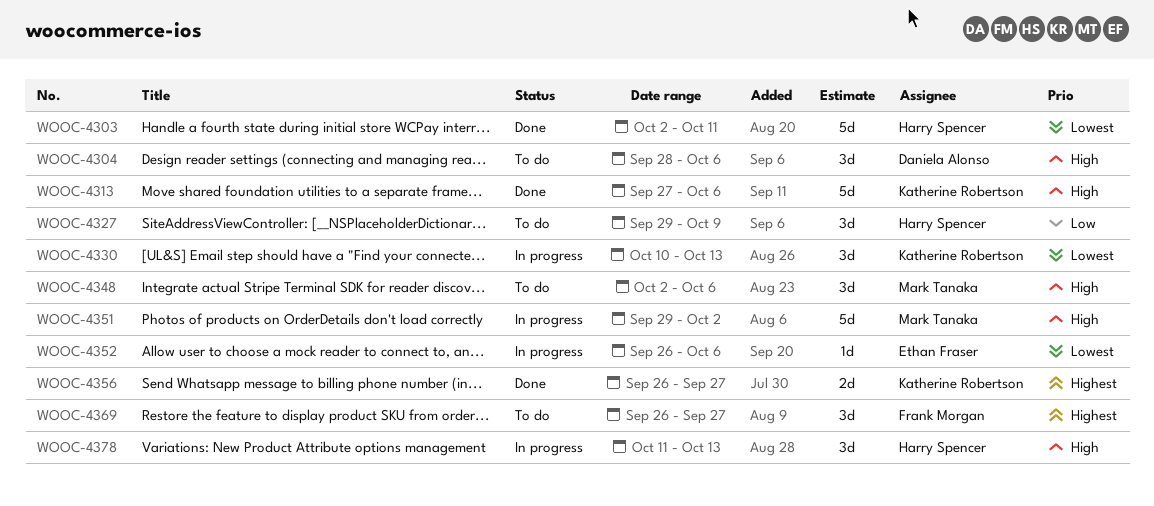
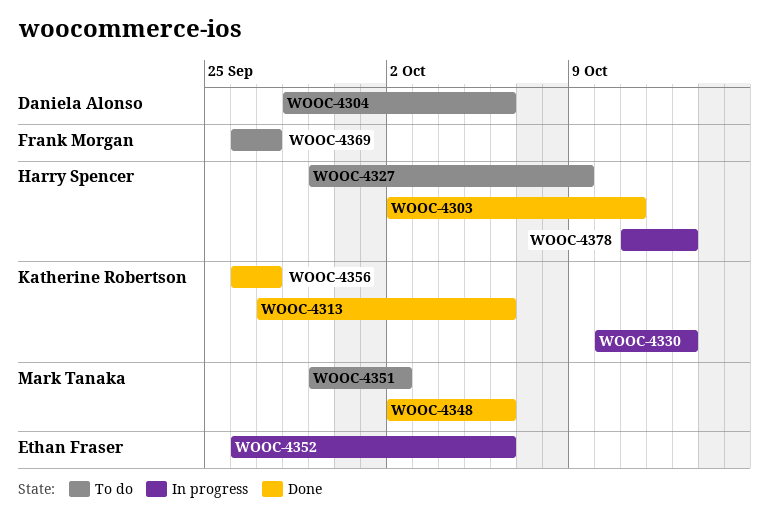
WOOC-4348, status: To do -> Done
WOOC-4351, status: In progress -> To do

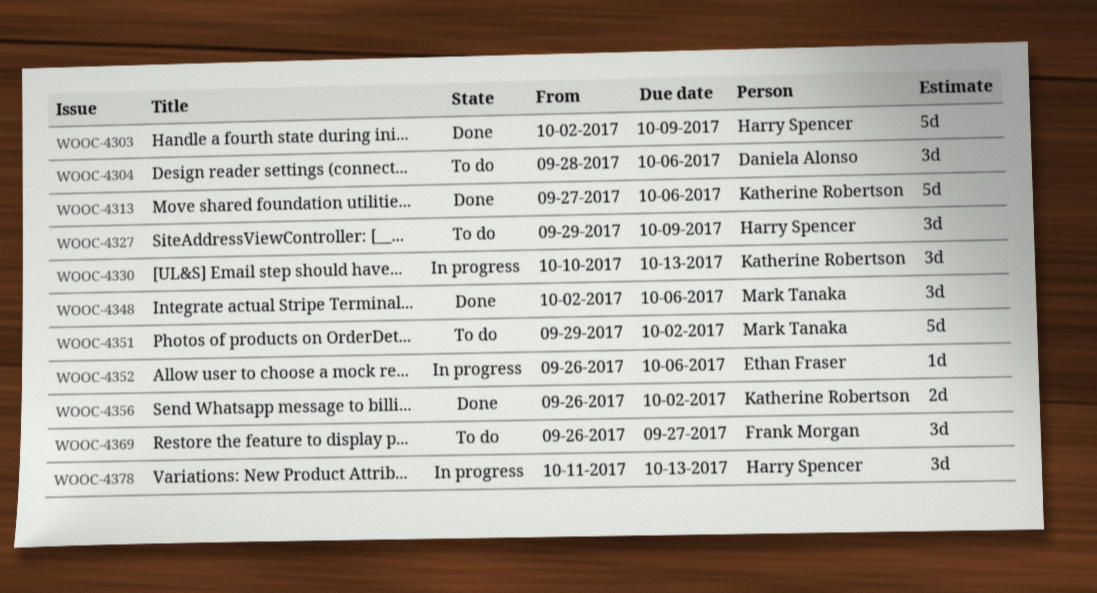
WOOC-4303, due: Oct 11 -> Oct 9
WOOC-4356, due: Sep 27 -> Oct 2

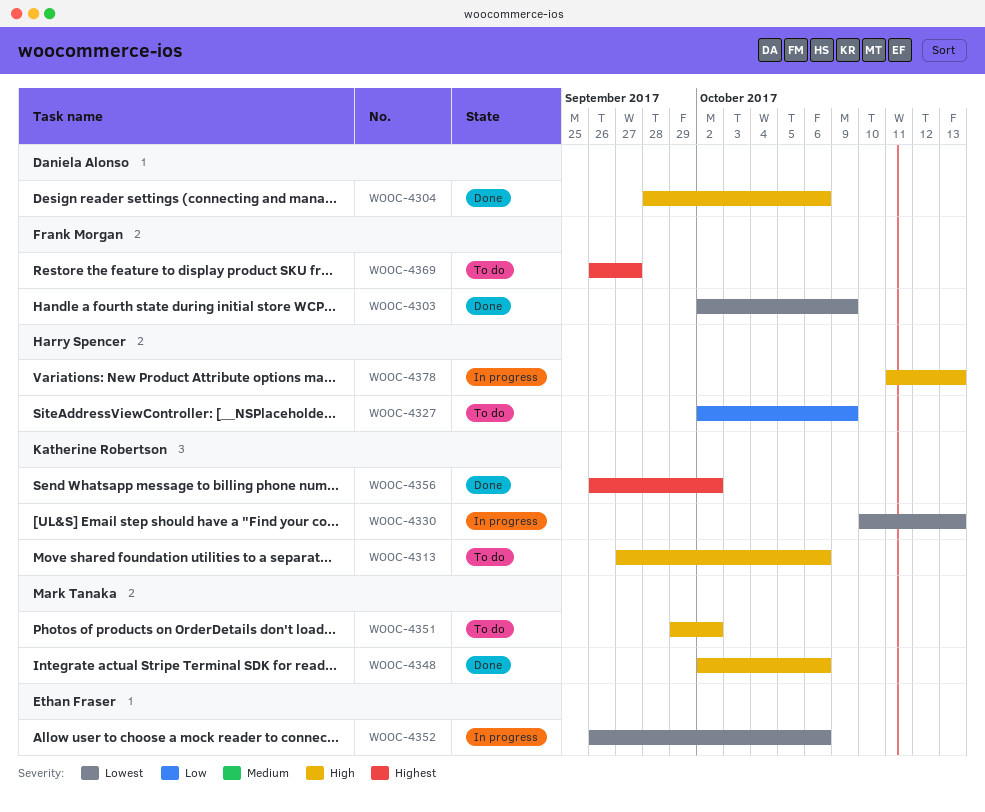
WOOC-4303, owner: Harry Spencer -> Frank Morgan
WOOC-4304, status: To do -> Done
WOOC-4313, status: Done -> To do
WOOC-4327, start: Sep 29 -> Oct 2

